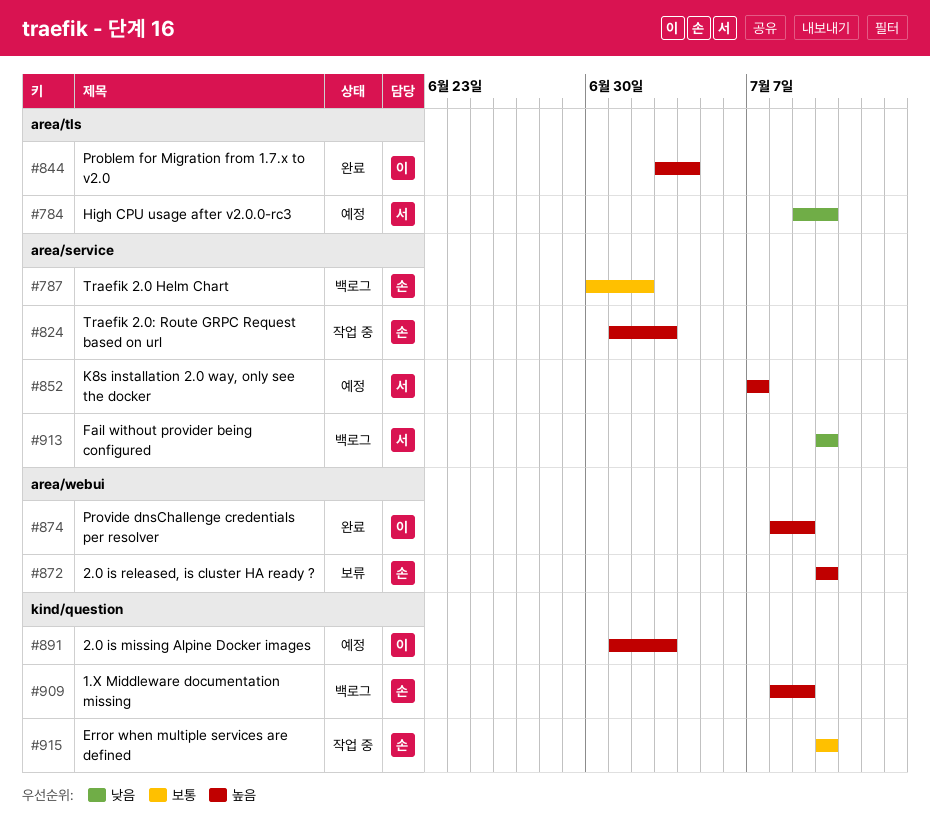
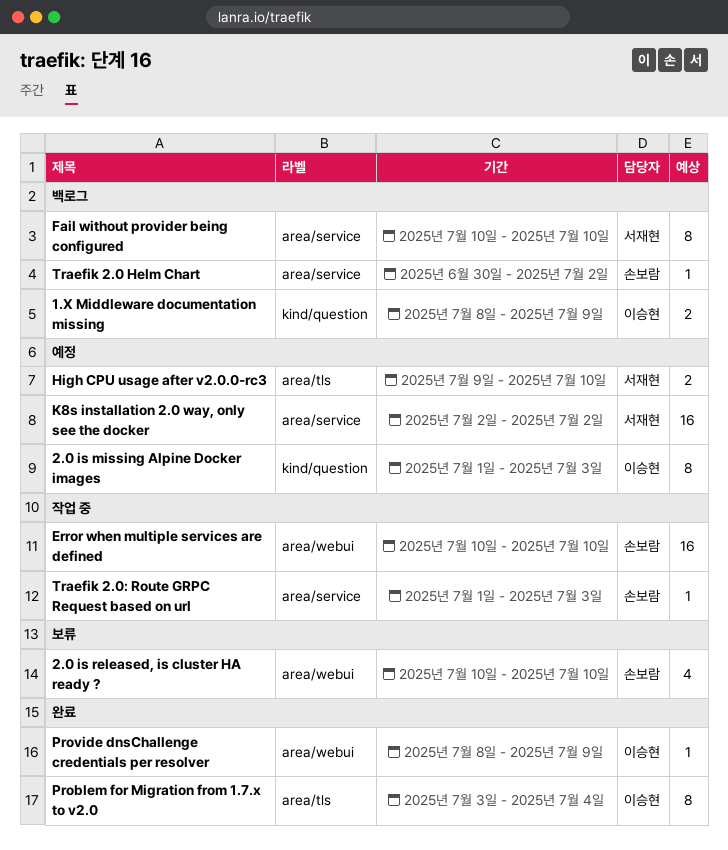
1.X Middleware documentation missing, owner: 손보람 -> 이승현
Error when multiple services are defined, label: kind/question -> area/webui
K8s installation 2.0 way, only see the docker, start: Jul 7 -> Jul 2
K8s installation 2.0 way, only see the docker, due: Jul 7 -> Jul 2

